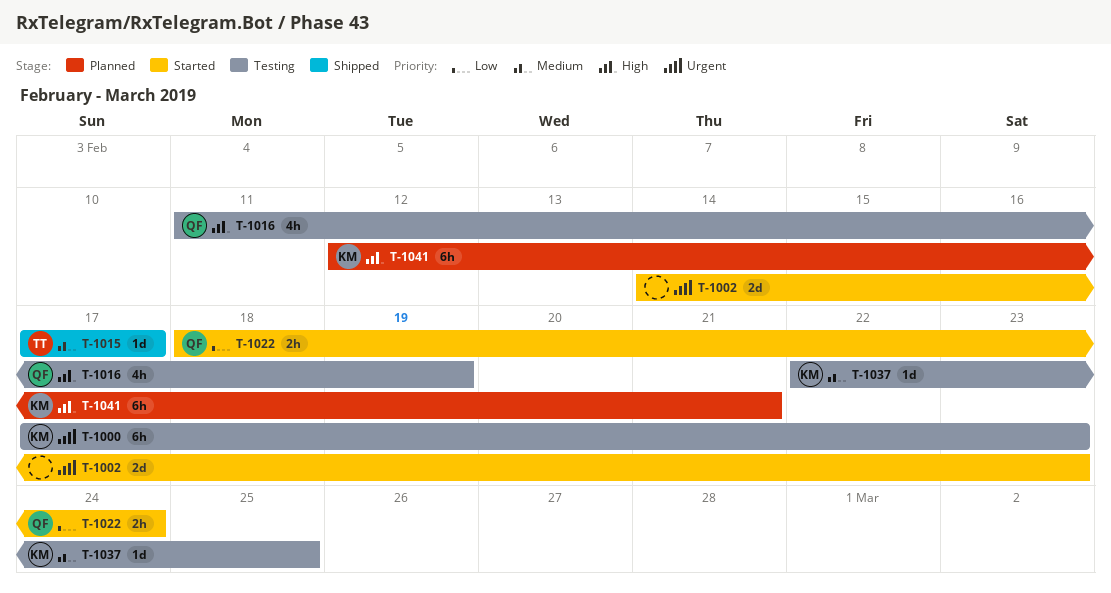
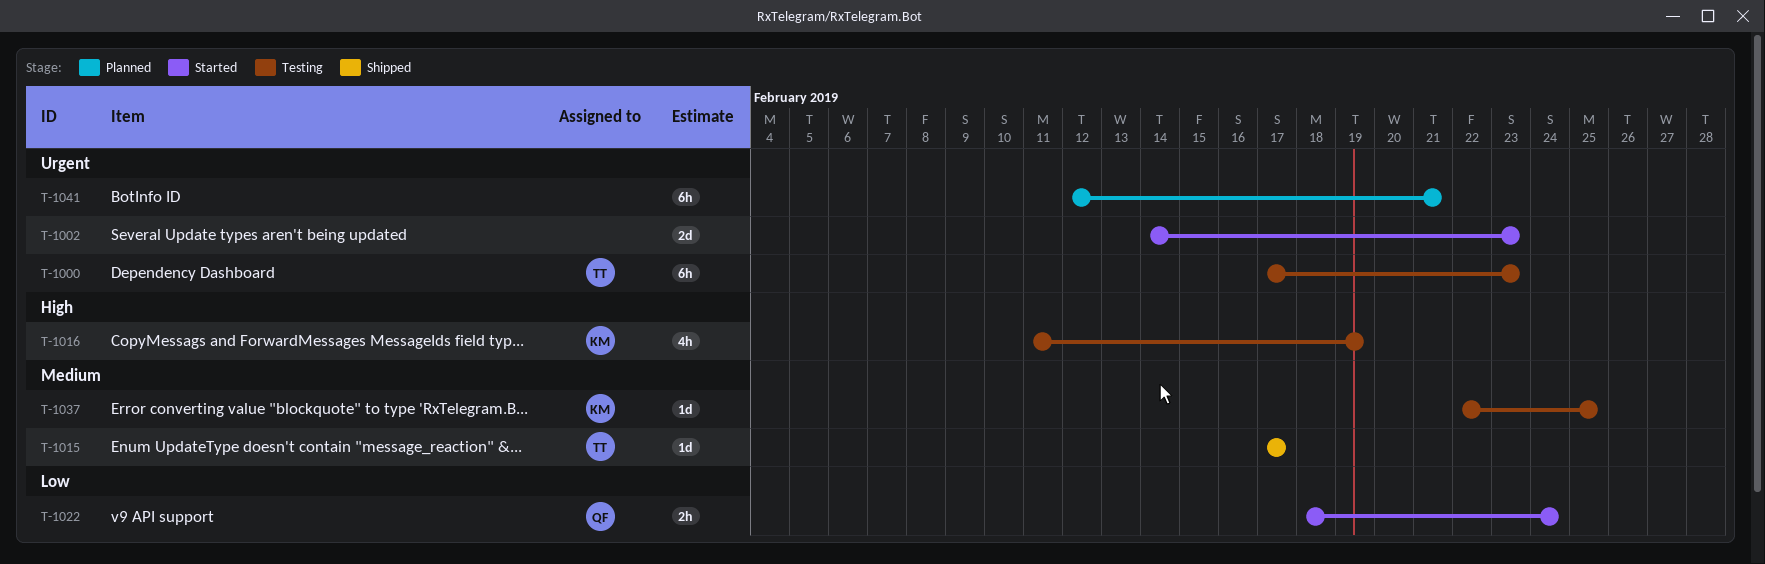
T-1000, owner: KM -> TT
T-1016, owner: QF -> KM
T-1041, owner: KM -> none
T-1041, priority: High -> Urgent

